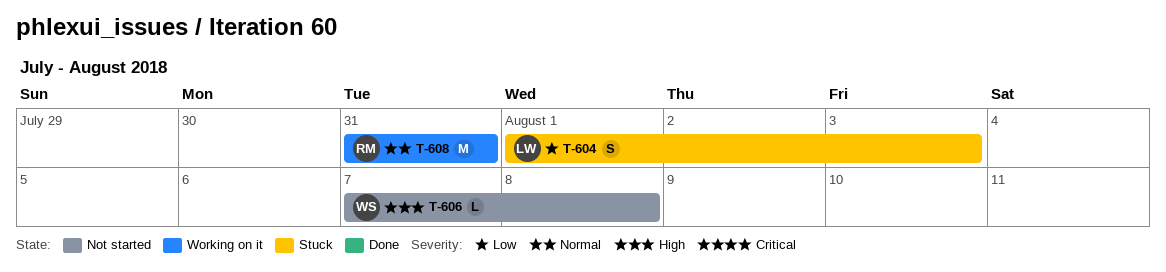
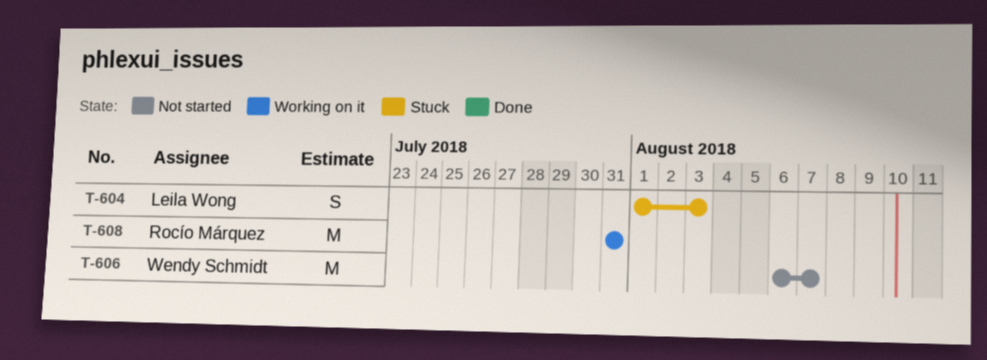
T-606, estimate: L -> M
T-606, start: Aug 7 -> Aug 6
T-606, due: Aug 8 -> Aug 7

